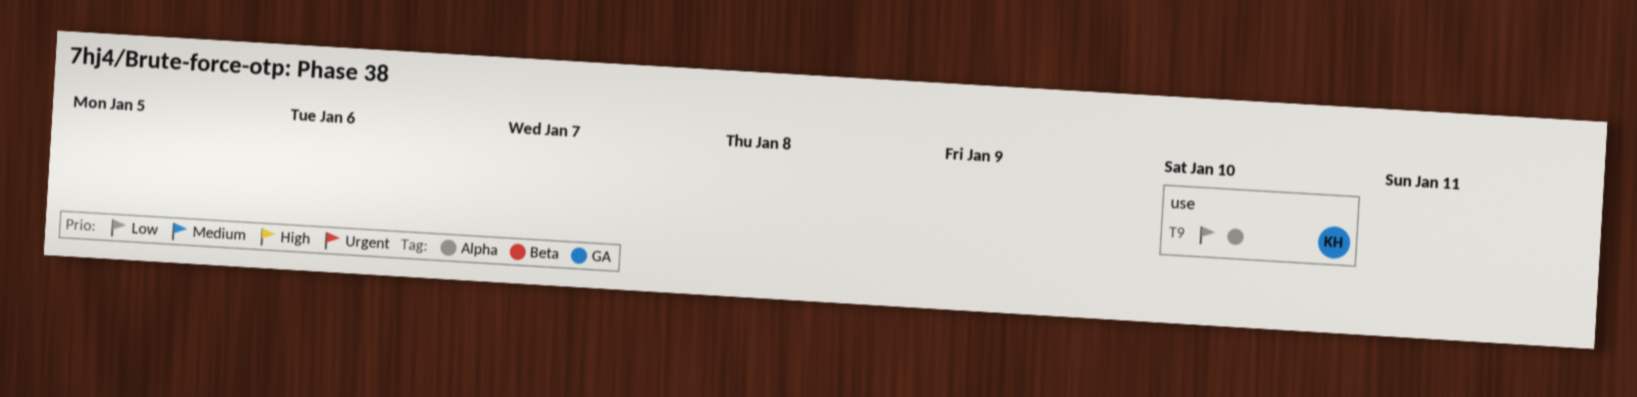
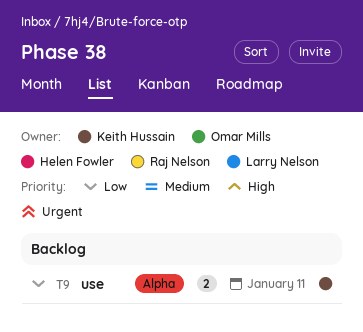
T9, due: Jan 10 -> Jan 11

